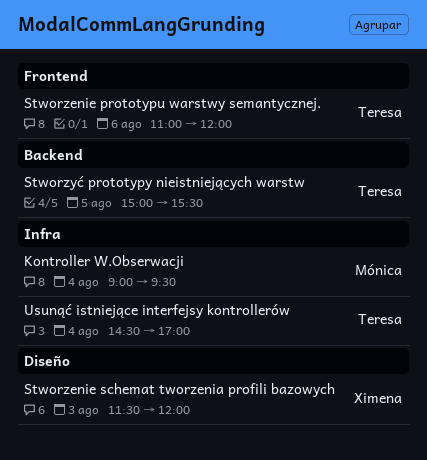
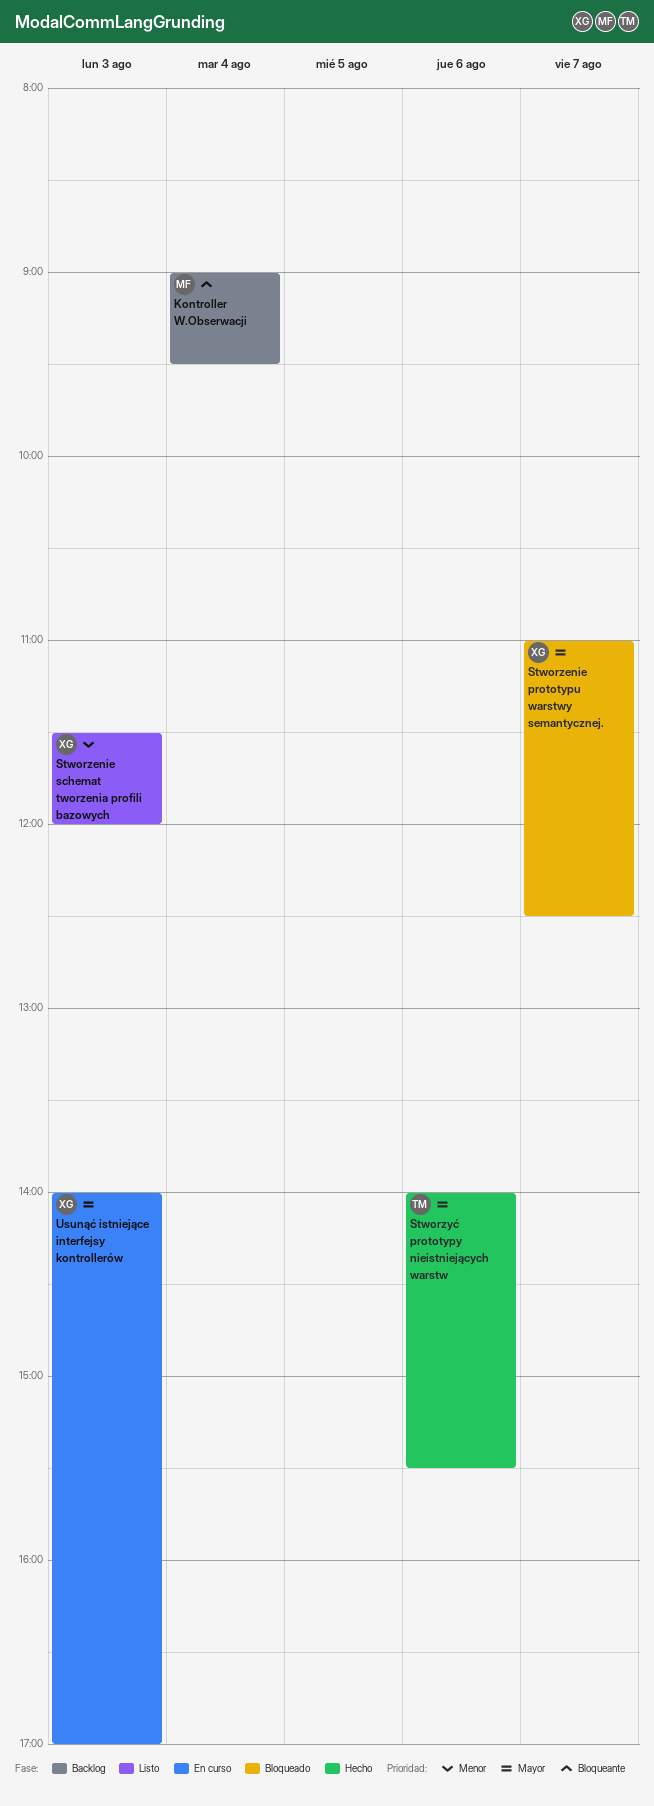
Stworzenie prototypu warstwy semantycznej., owner: Teresa -> Ximena
Stworzenie prototypu warstwy semantycznej., day: Aug 6 -> Aug 7
Stworzenie prototypu warstwy semantycznej., ends: 12:00 -> 12:30
Stworzyć prototypy nieistniejących warstw, day: Aug 5 -> Aug 6
Stworzyć prototypy nieistniejących warstw, begins: 15:00 -> 14:00
Usunąć istniejące interfejsy kontrollerów, owner: Teresa -> Ximena
Usunąć istniejące interfejsy kontrollerów, day: Aug 4 -> Aug 3
Usunąć istniejące interfejsy kontrollerów, begins: 14:30 -> 14:00

